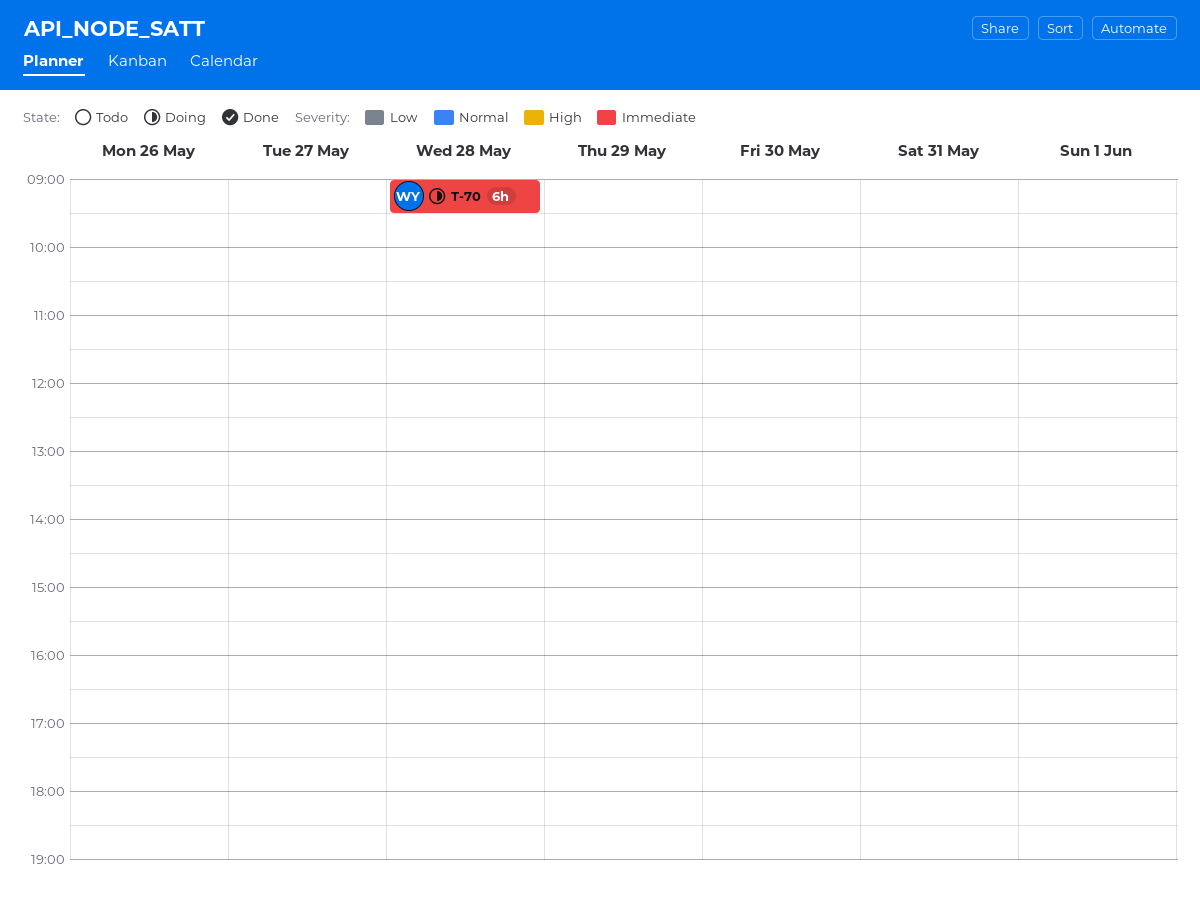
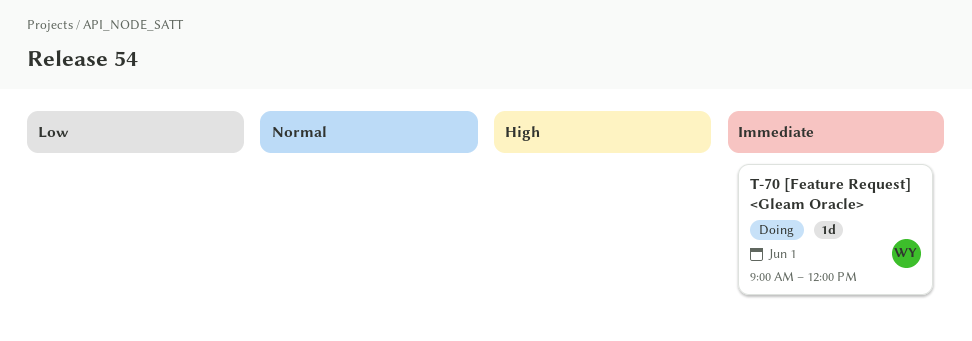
T-70, estimate: 6h -> 1d
T-70, day: May 28 -> Jun 1
T-70, ends: 09:30 -> 12:00

